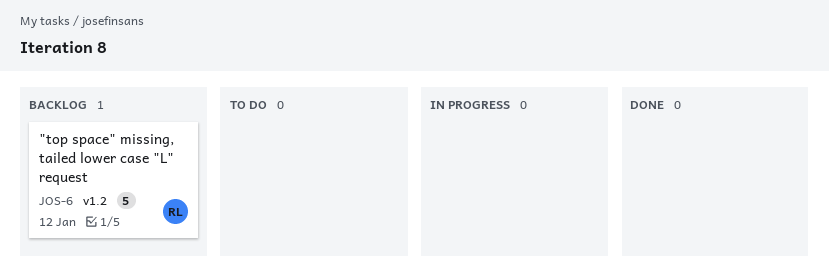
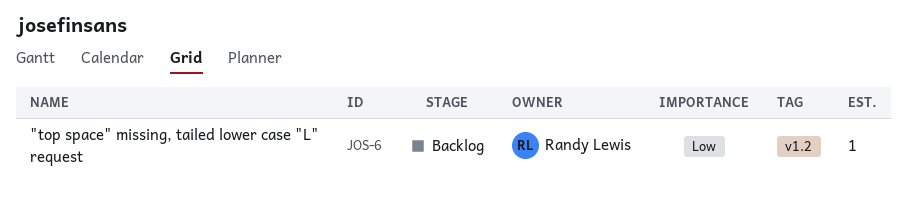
JOS-6, estimate: 5 -> 1

